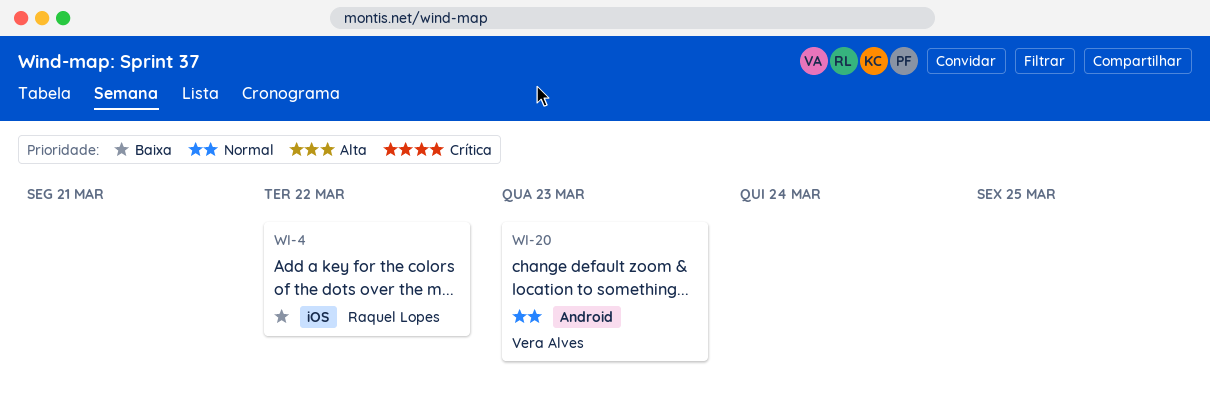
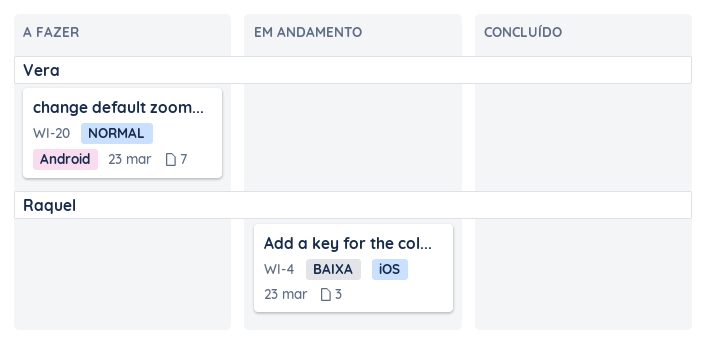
WI-4, due: Mar 22 -> Mar 23

